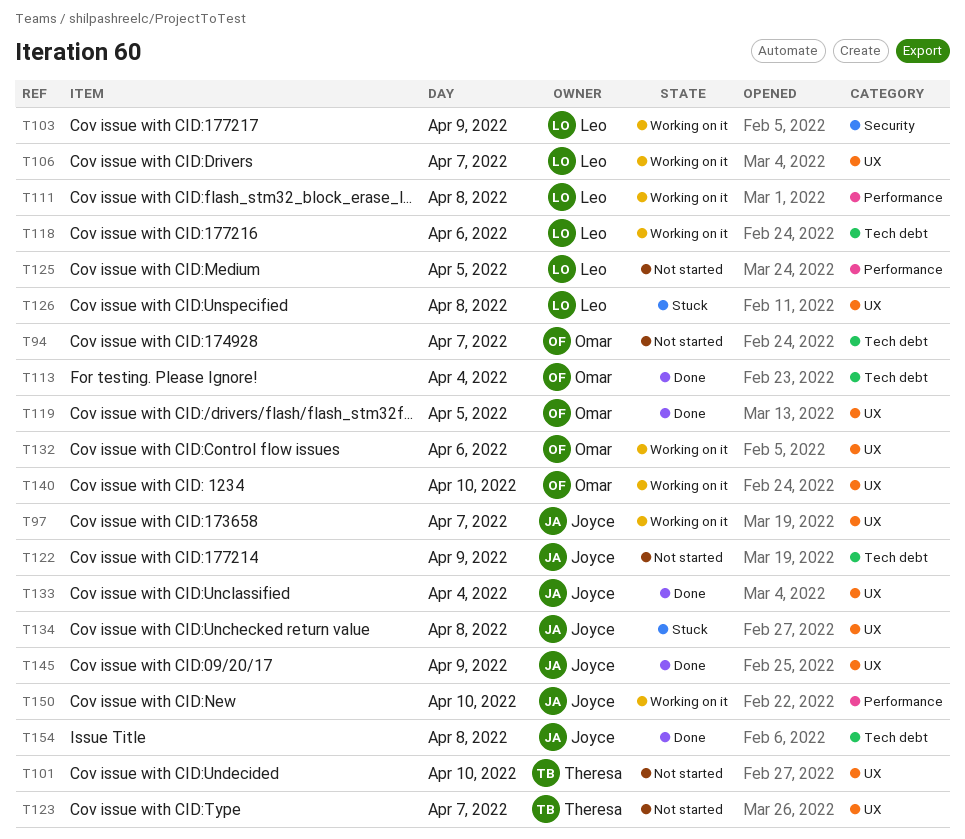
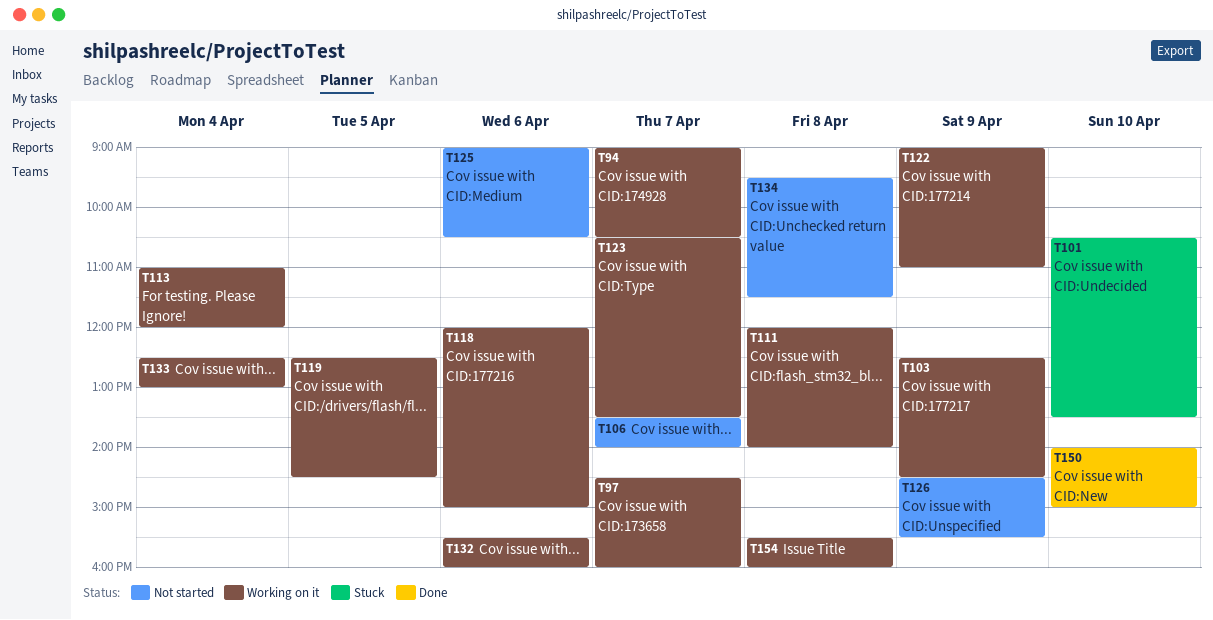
T94, status: Not started -> Working on it
T101, status: Not started -> Stuck
T106, status: Working on it -> Not started
T113, status: Done -> Working on it
T119, status: Done -> Working on it
T122, status: Not started -> Working on it
T123, status: Not started -> Working on it
T125, day: Apr 5 -> Apr 6
T126, status: Stuck -> Not started
T126, day: Apr 8 -> Apr 9
T133, status: Done -> Working on it
T134, status: Stuck -> Not started
T140: present -> none
T145: present -> none
T150, status: Working on it -> Done
T154, status: Done -> Working on it

